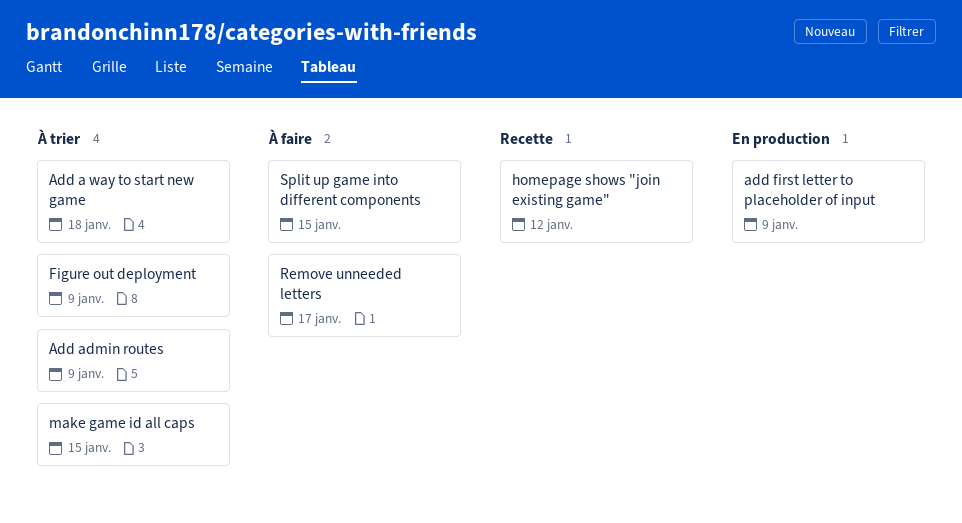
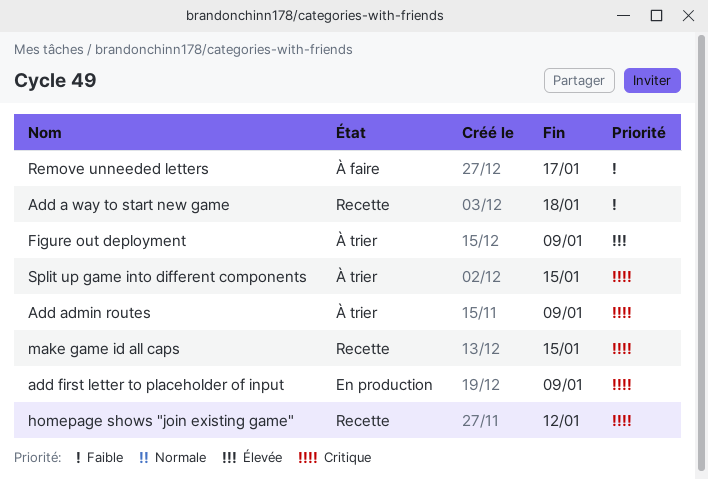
Add a way to start new game, status: À trier -> Recette
make game id all caps, status: À trier -> Recette
Split up game into different components, status: À faire -> À trier

